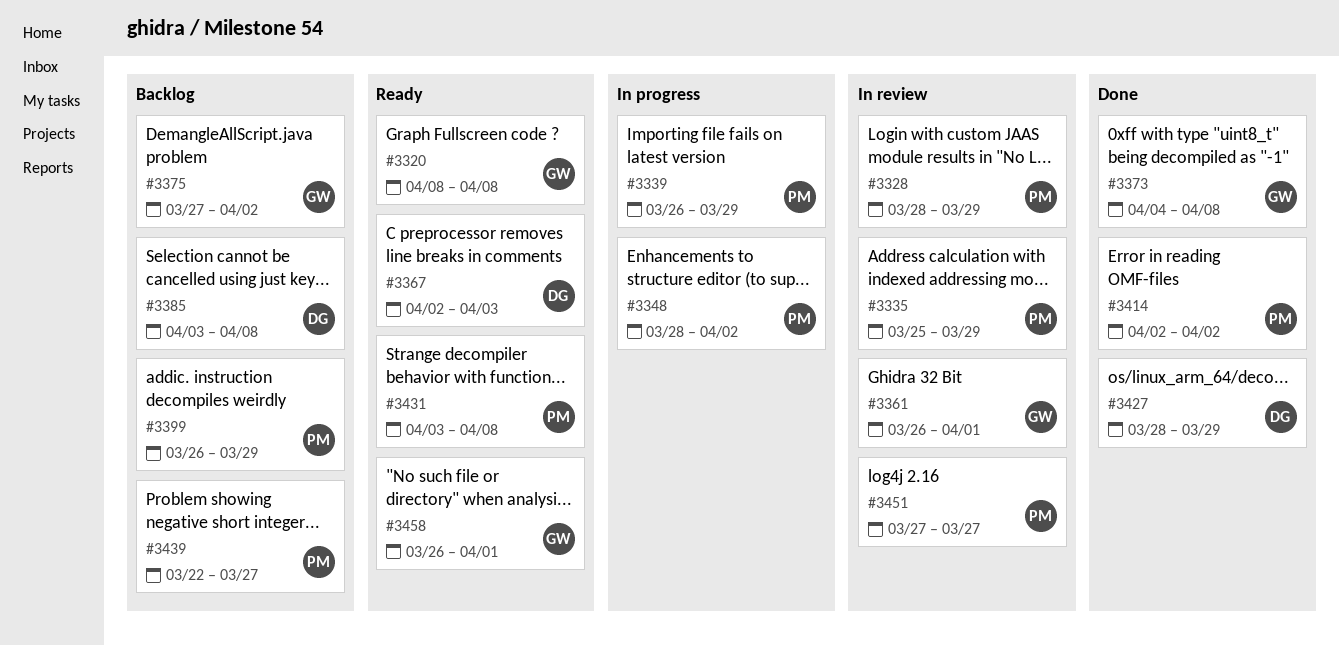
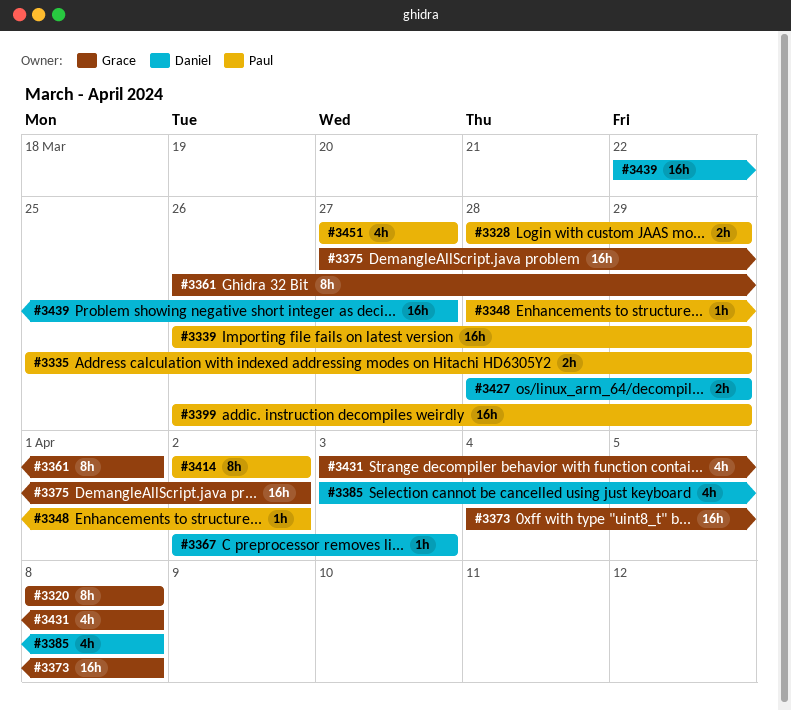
#3431, owner: Paul -> Grace
#3439, owner: Paul -> Daniel
#3458: present -> none

